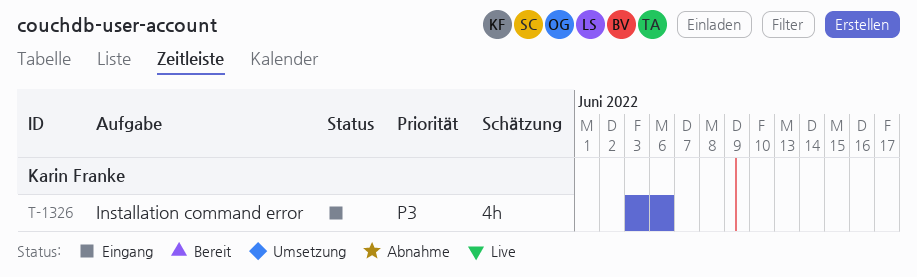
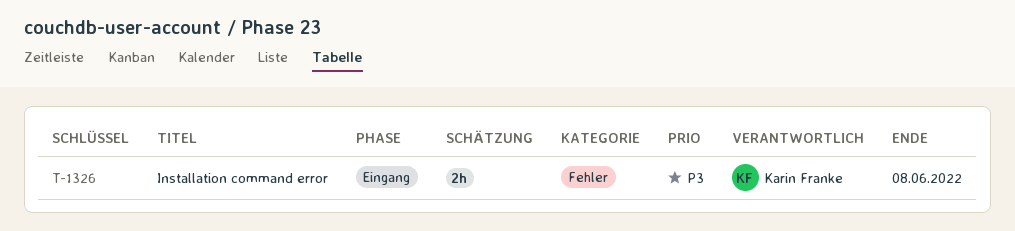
T-1326, estimate: 4h -> 2h
T-1326, due: Jun 6 -> Jun 8

